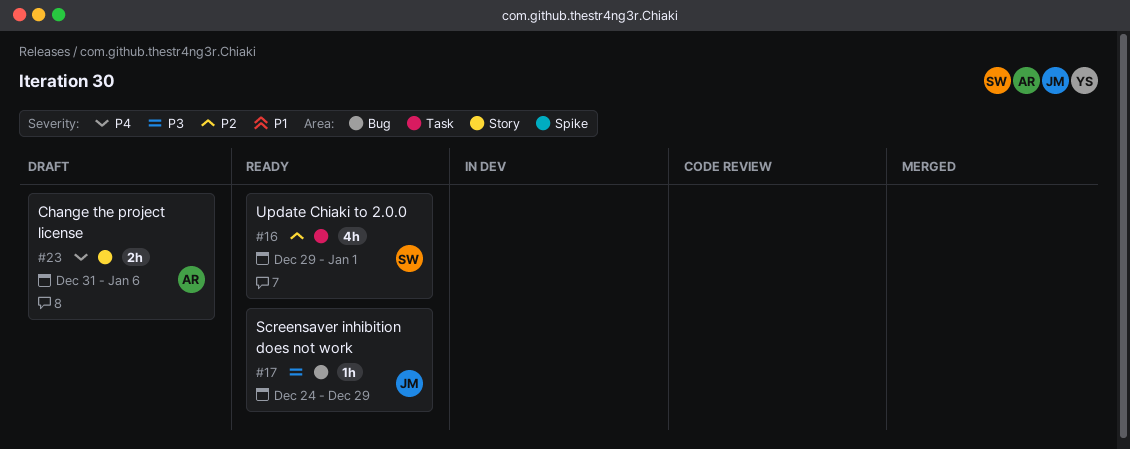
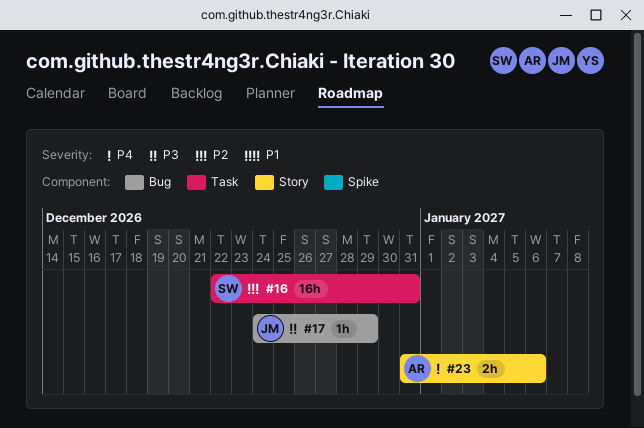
#16, estimate: 4h -> 16h
#16, start: Dec 29 -> Dec 22
#16, due: Jan 1 -> Dec 31

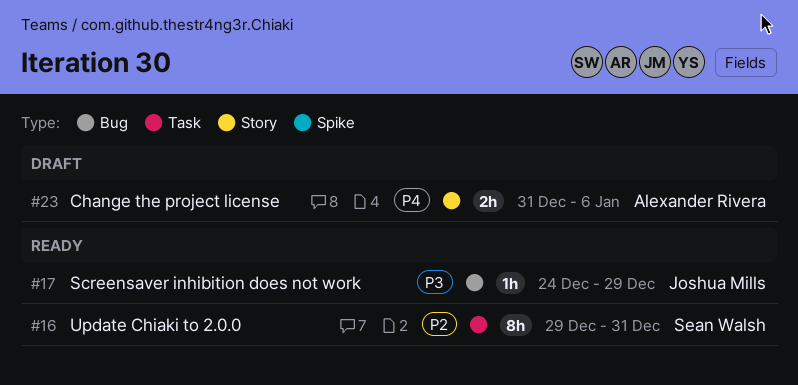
#16, estimate: 16h -> 8h
#16, start: Dec 22 -> Dec 29

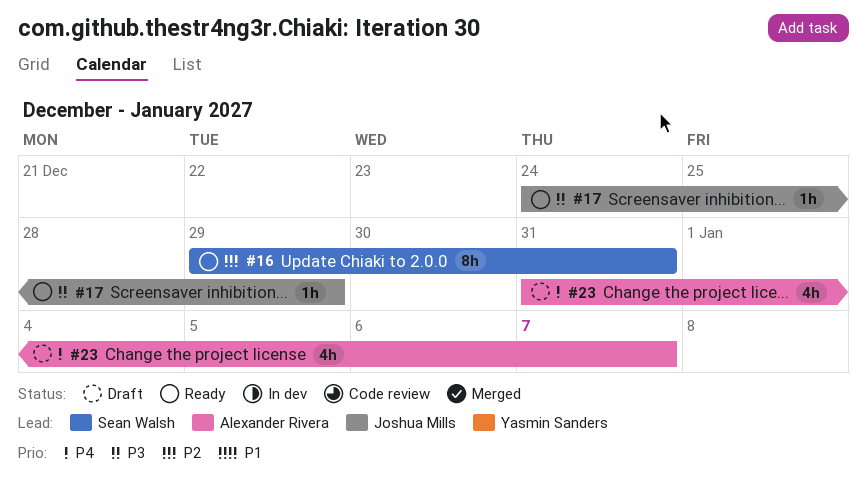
#23, estimate: 2h -> 4h
#23, due: Jan 6 -> Jan 7

